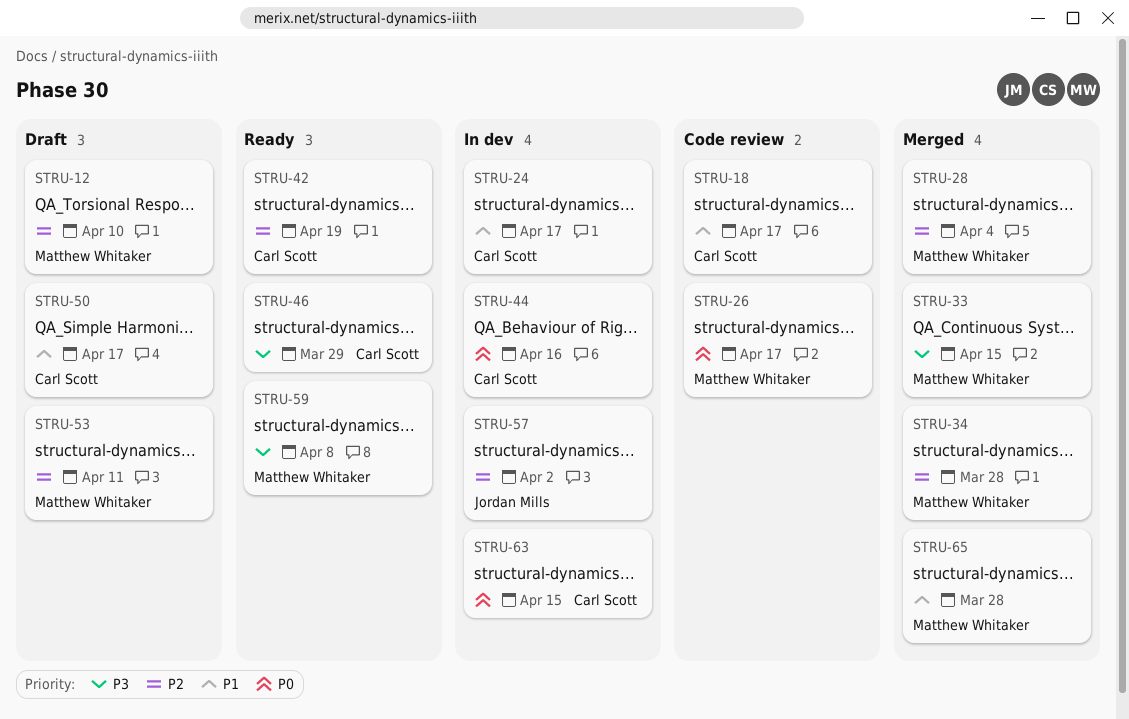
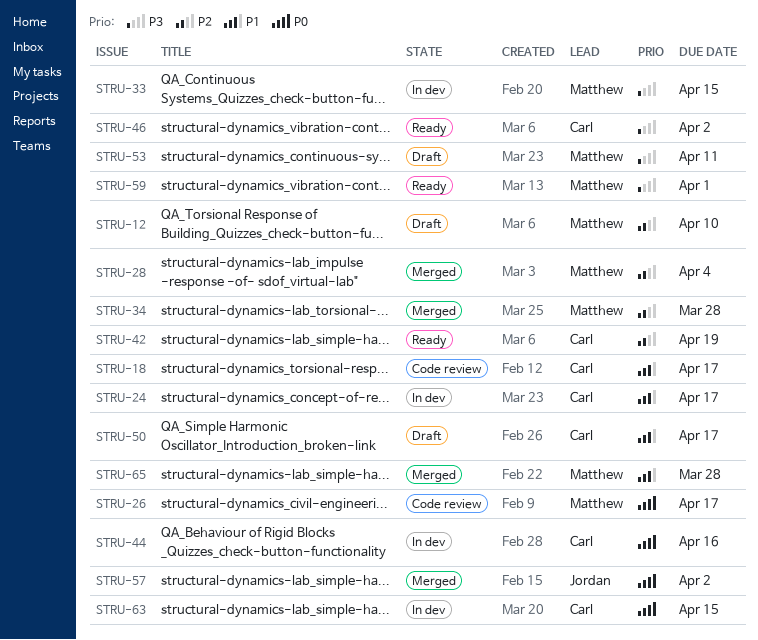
STRU-33, status: Merged -> In dev
STRU-46, due: Mar 29 -> Apr 2
STRU-53, priority: P2 -> P3
STRU-57, status: In dev -> Merged
STRU-57, priority: P2 -> P0
STRU-59, due: Apr 8 -> Apr 1

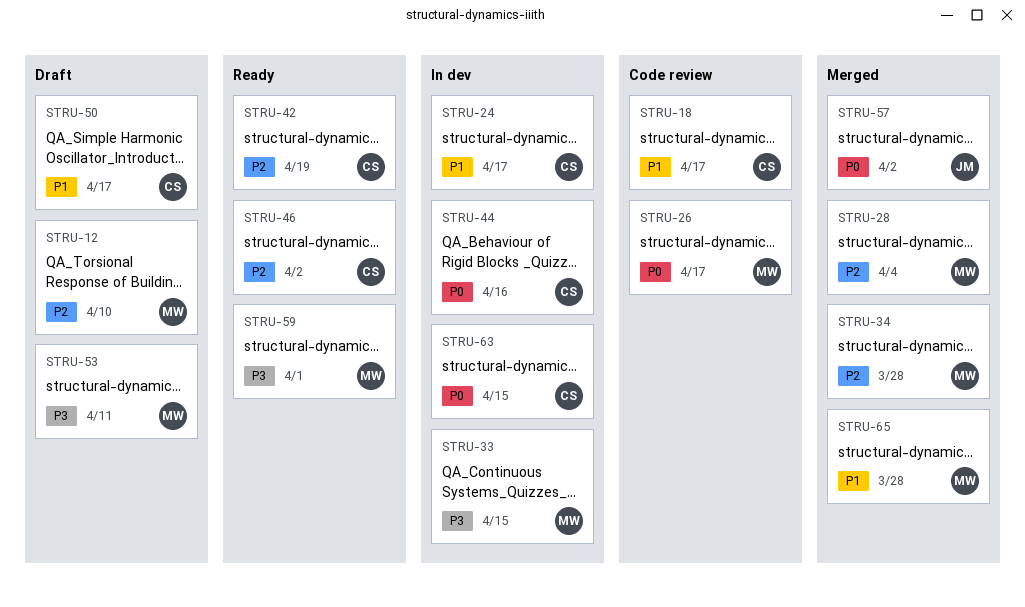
STRU-46, priority: P3 -> P2

